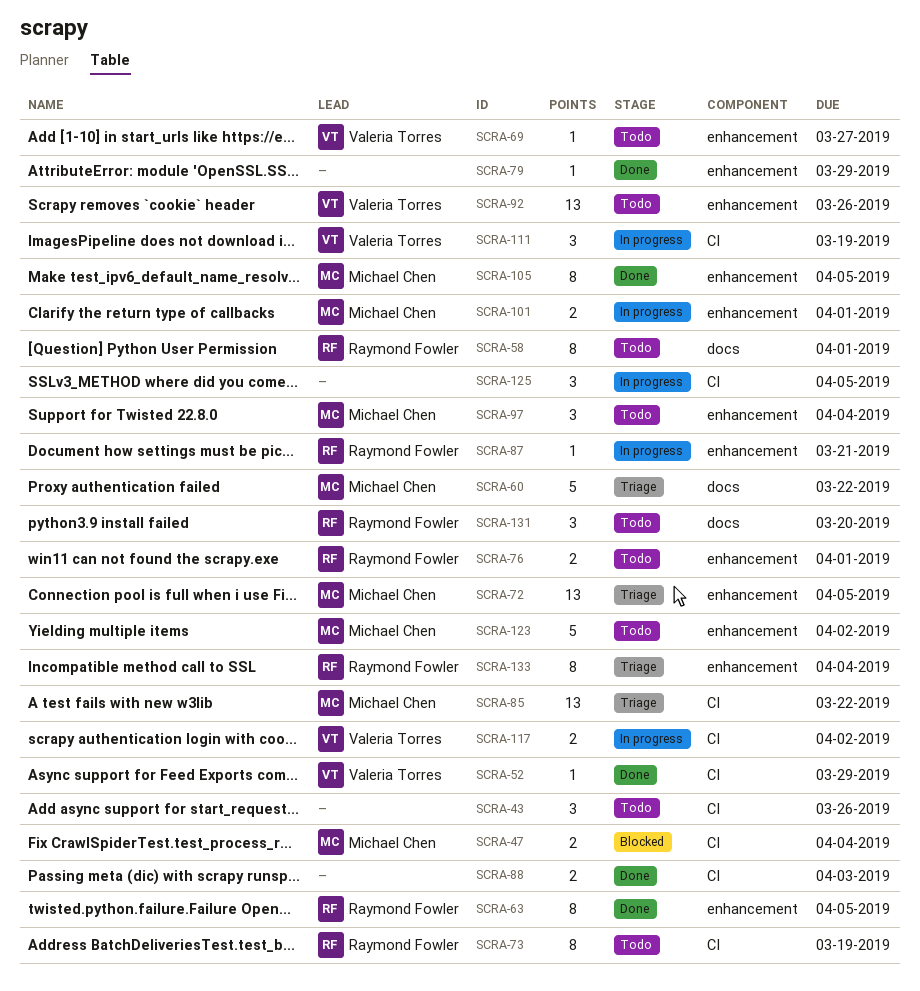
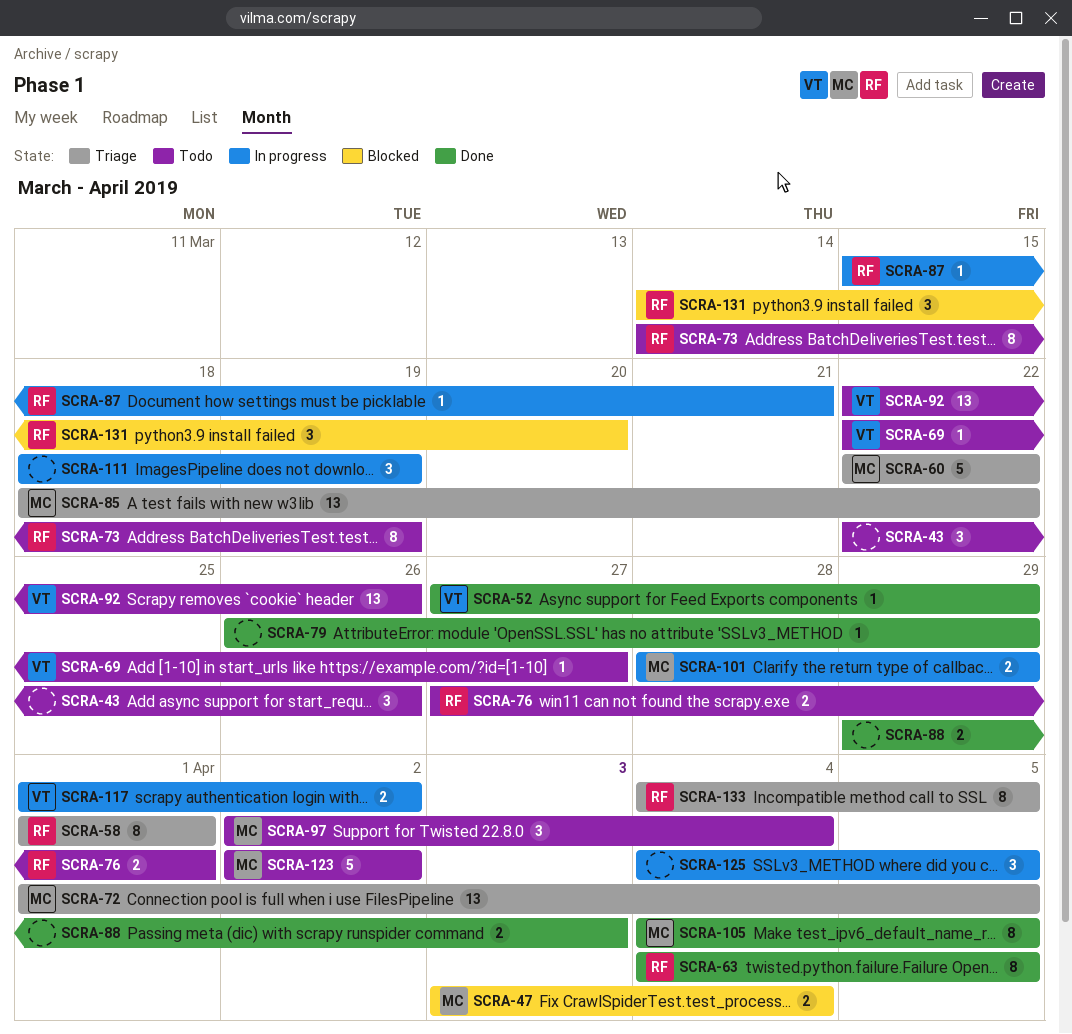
SCRA-58, status: Todo -> Triage
SCRA-101, due: Apr 1 -> Mar 29
SCRA-111, owner: Valeria Torres -> none
SCRA-131, status: Todo -> Blocked
SCRA-133, due: Apr 4 -> Apr 5

